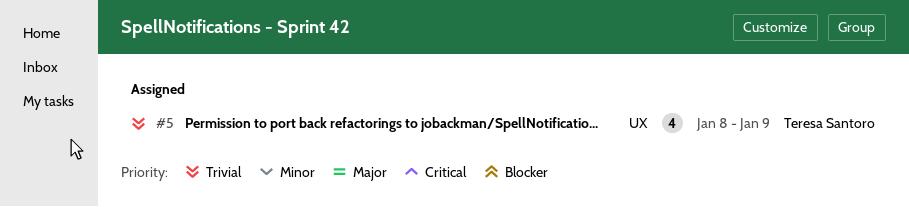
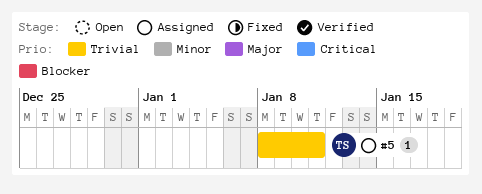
#5, estimate: 4 -> 1
#5, due: Jan 9 -> Jan 11

